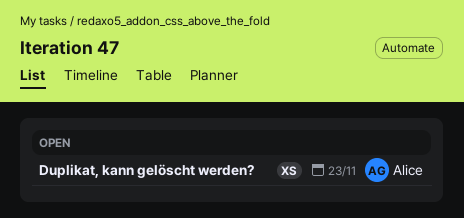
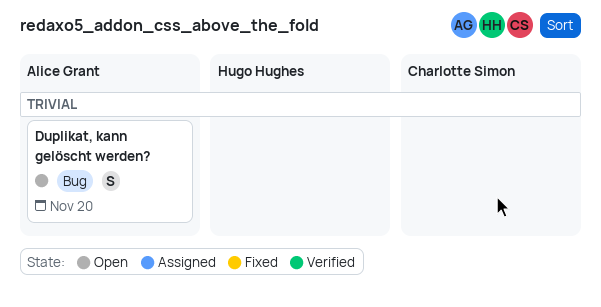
Duplikat, kann gelöscht werden?, estimate: XS -> S
Duplikat, kann gelöscht werden?, due: Nov 23 -> Nov 20

